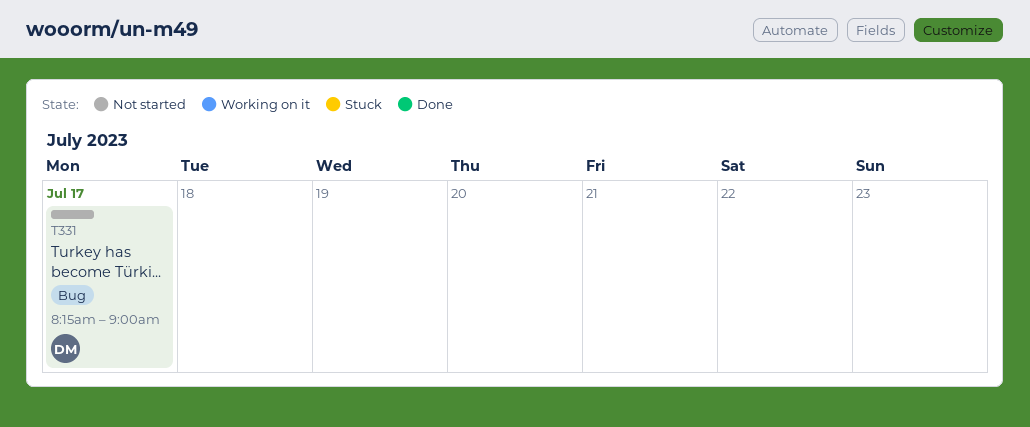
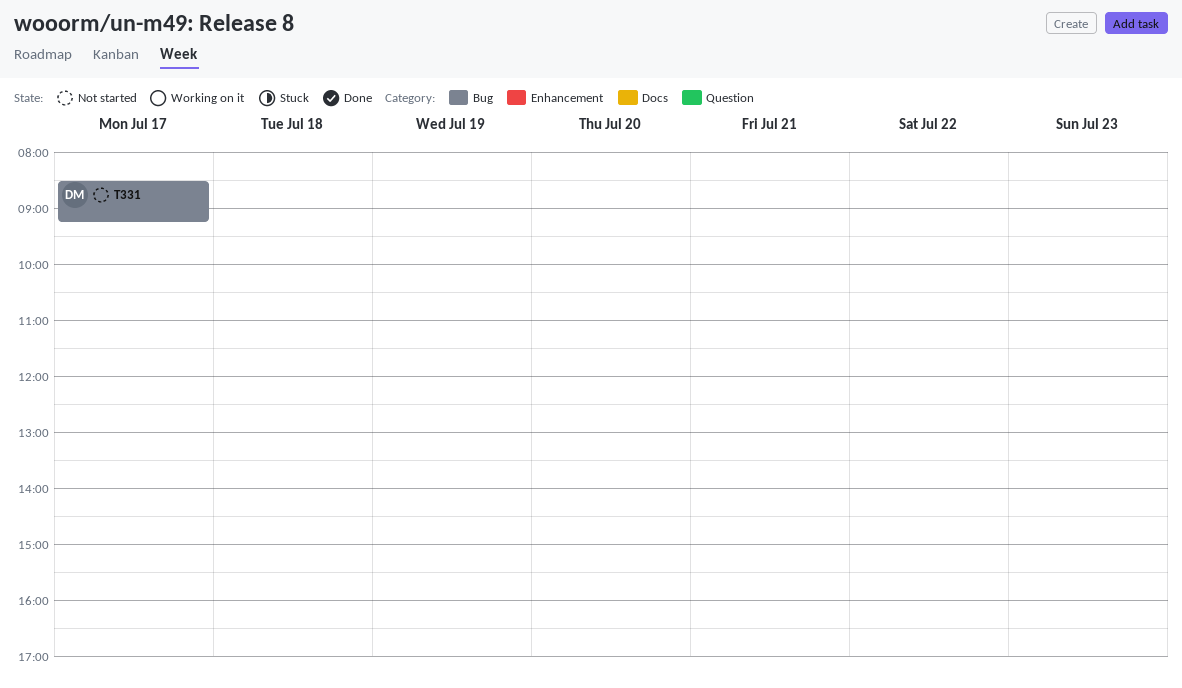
T331, begins: 08:15 -> 08:30
T331, ends: 09:00 -> 09:15

